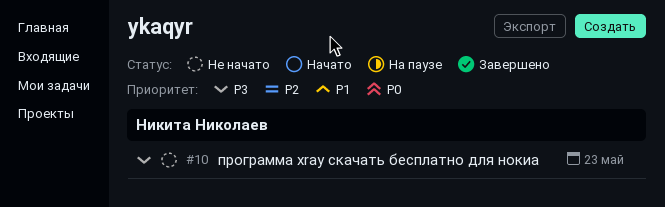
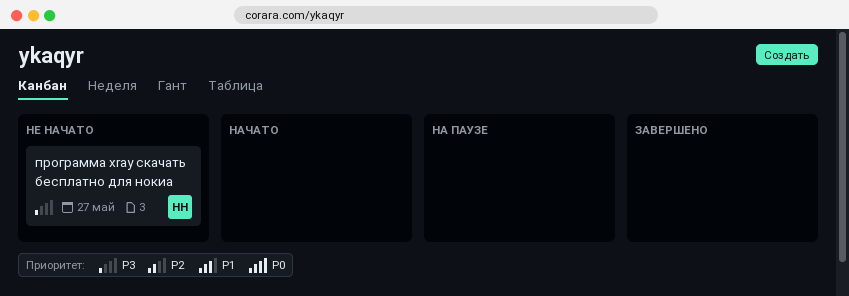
программа xray скачать бесплатно для нокиа, due: May 23 -> May 27

